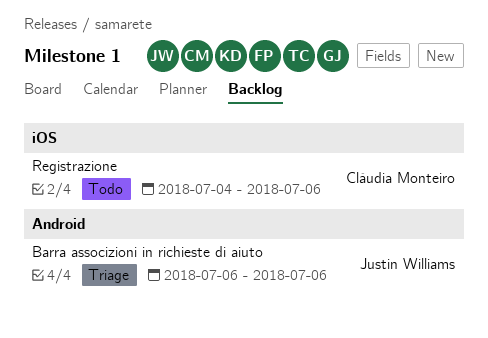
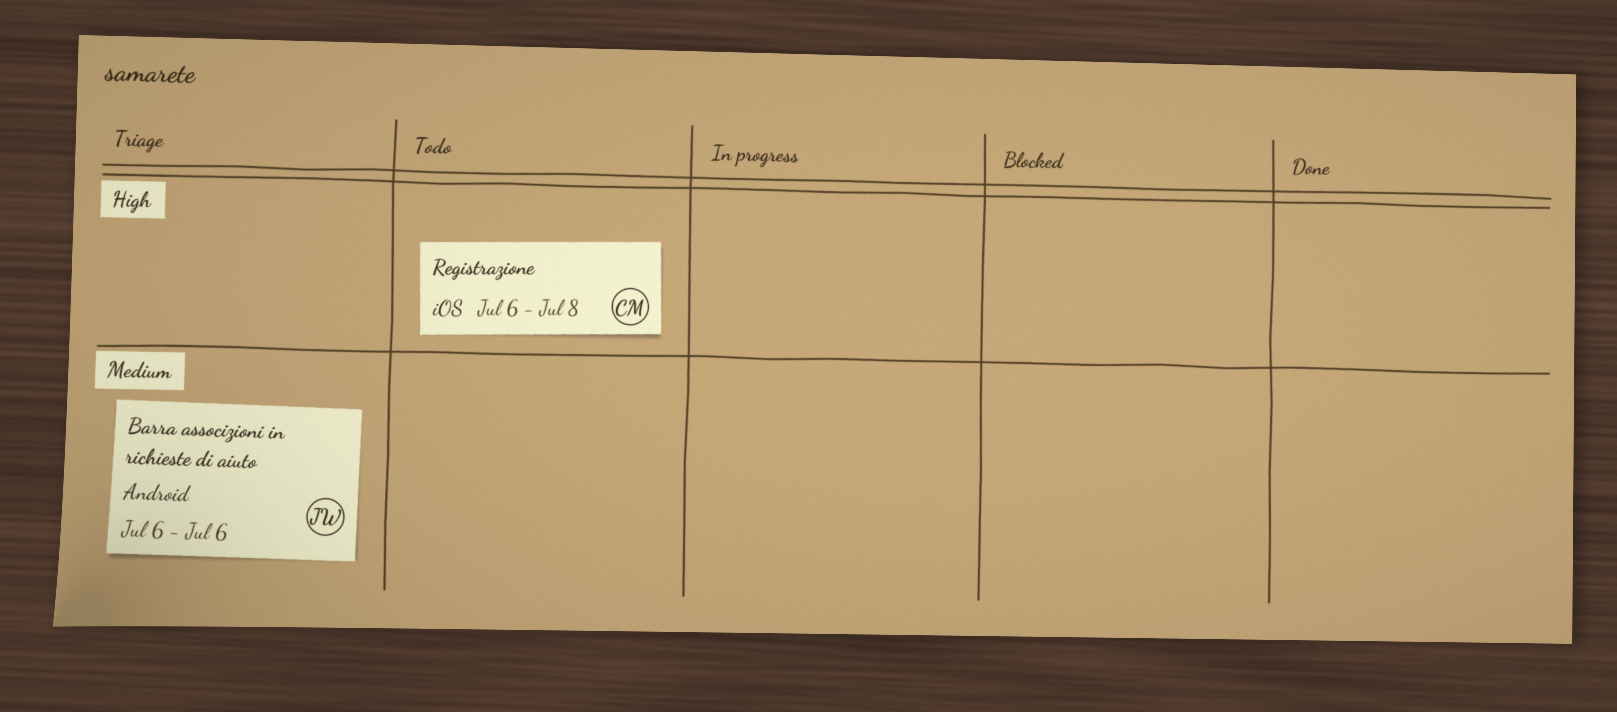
Registrazione, start: Jul 4 -> Jul 6
Registrazione, due: Jul 6 -> Jul 8

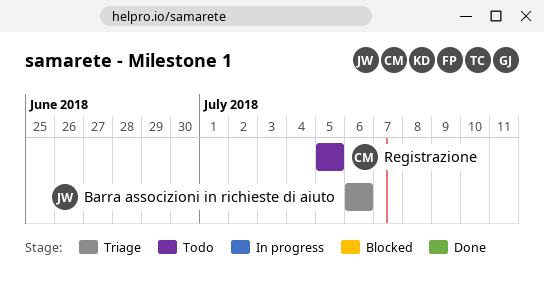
Registrazione, start: Jul 6 -> Jul 5
Registrazione, due: Jul 8 -> Jul 5

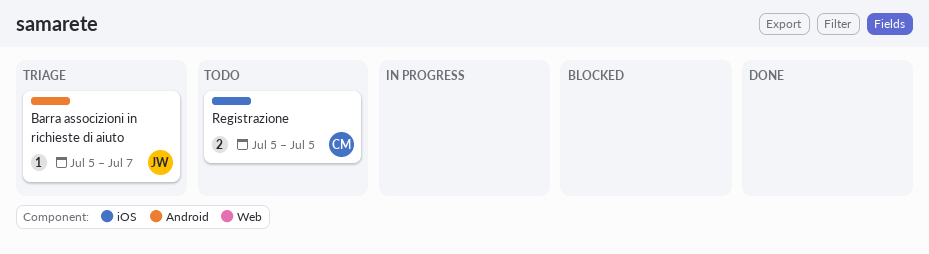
Barra associzioni in richieste di aiuto, start: Jul 6 -> Jul 5
Barra associzioni in richieste di aiuto, due: Jul 6 -> Jul 7

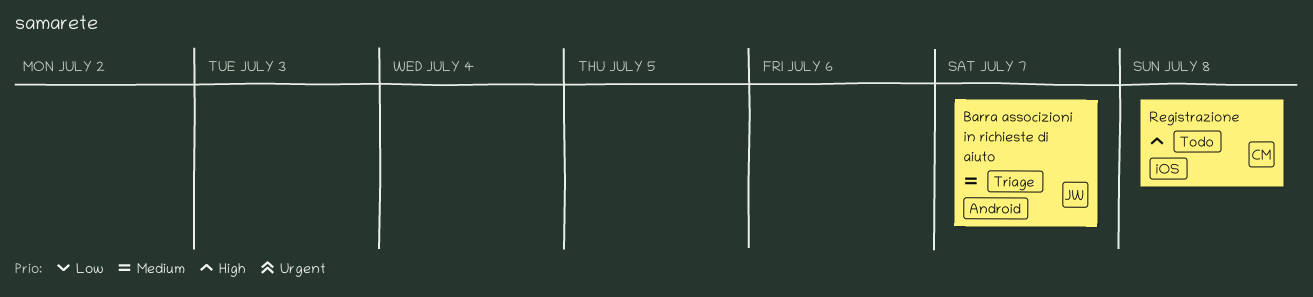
Registrazione, due: Jul 5 -> Jul 8

